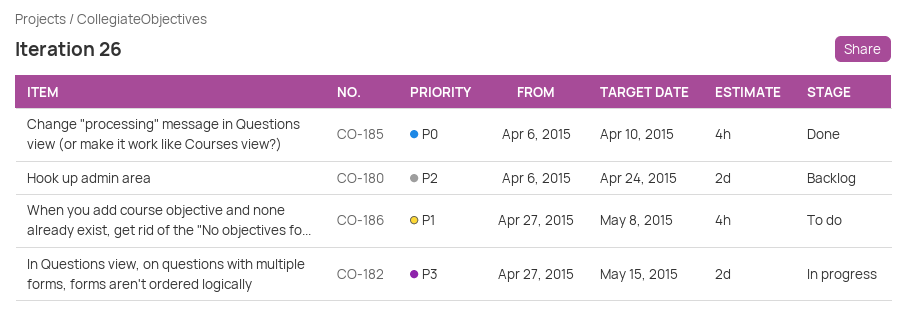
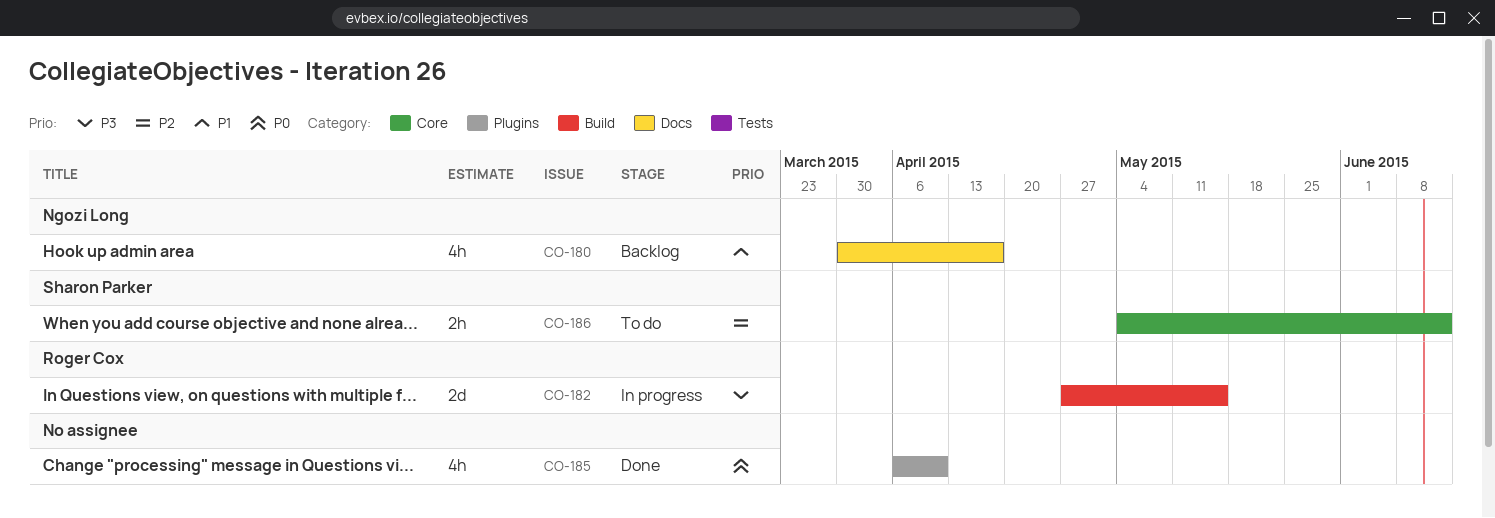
CO-180, priority: P2 -> P1
CO-180, estimate: 2d -> 4h
CO-180, start: Apr 6 -> Mar 30
CO-180, due: Apr 24 -> Apr 17
CO-186, priority: P1 -> P2
CO-186, estimate: 4h -> 2h
CO-186, start: Apr 27 -> May 4
CO-186, due: May 8 -> Jun 12

